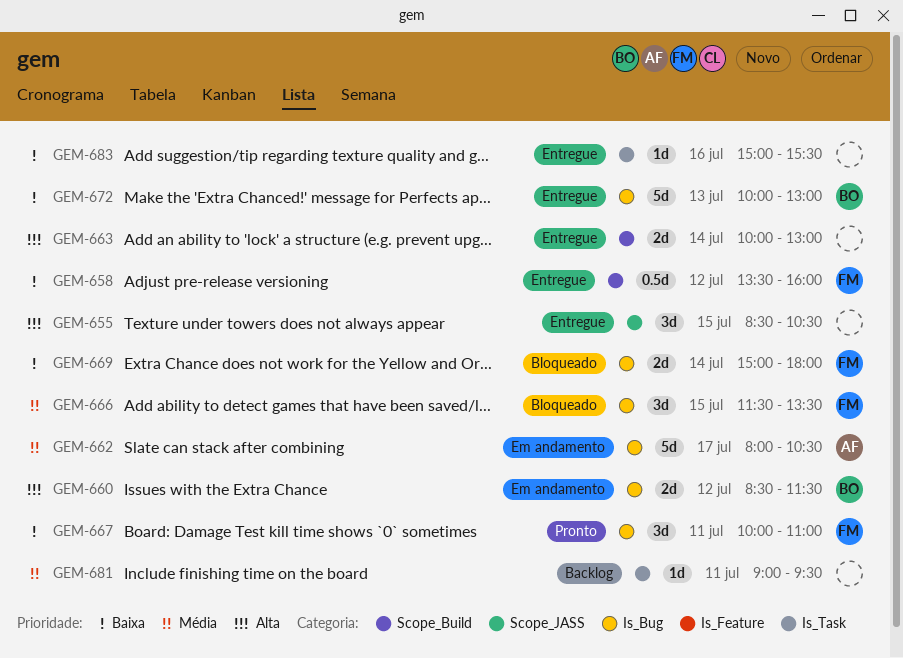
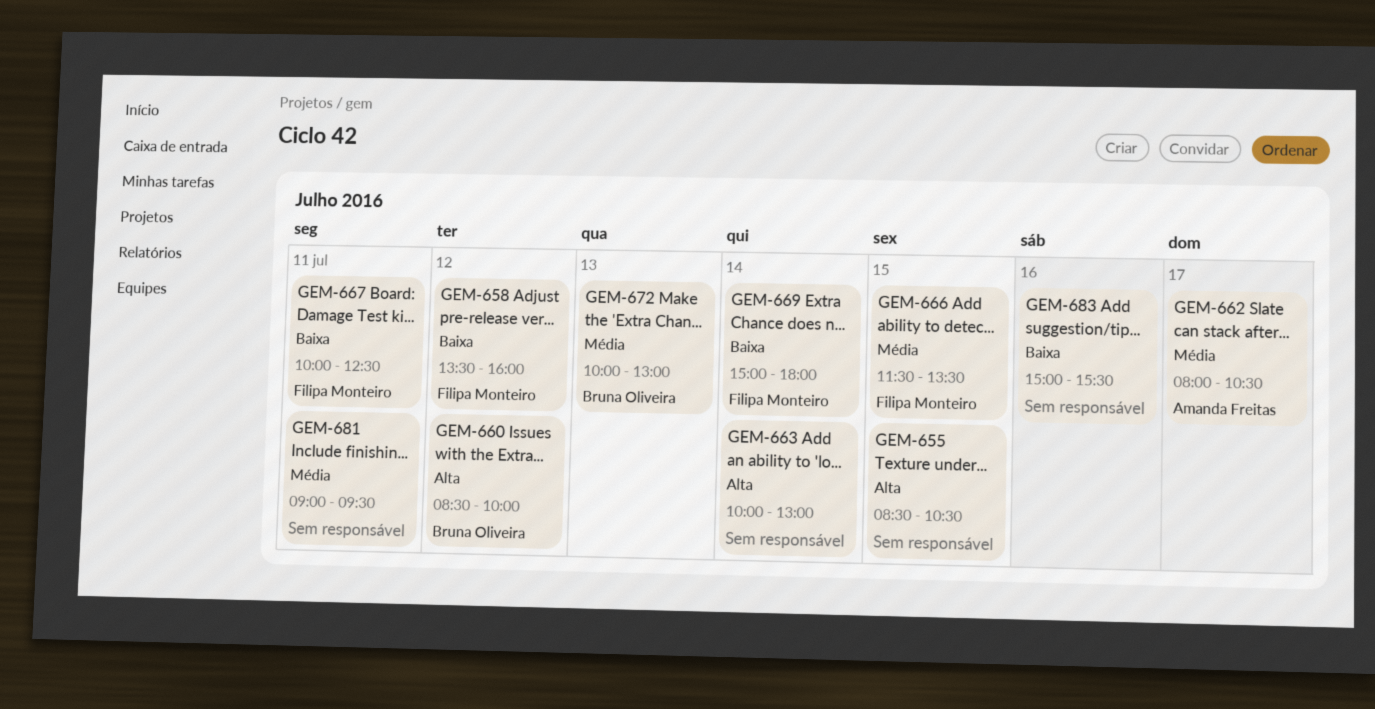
GEM-660, ends: 11:30 -> 10:00
GEM-667, ends: 11:00 -> 12:30
GEM-672, priority: Baixa -> Média

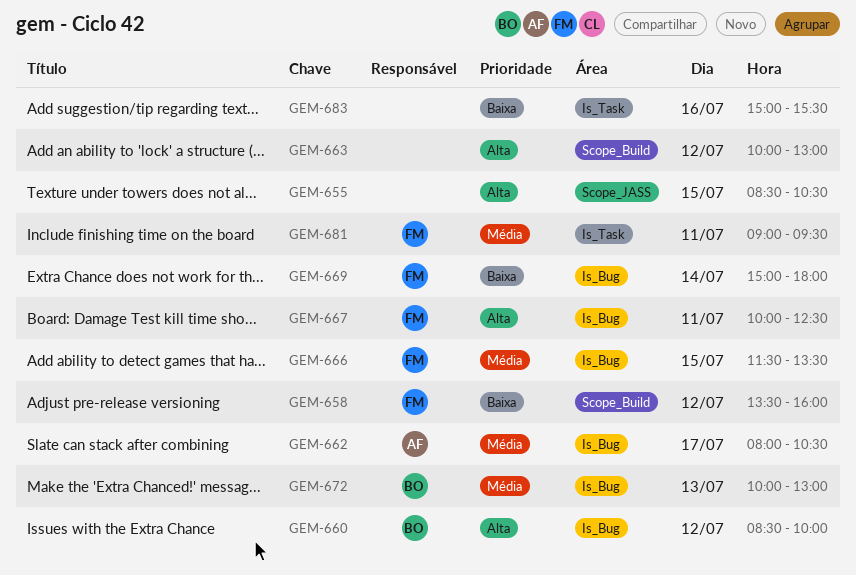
GEM-663, day: Jul 14 -> Jul 12
GEM-667, priority: Baixa -> Alta
GEM-681, owner: none -> Filipa Monteiro

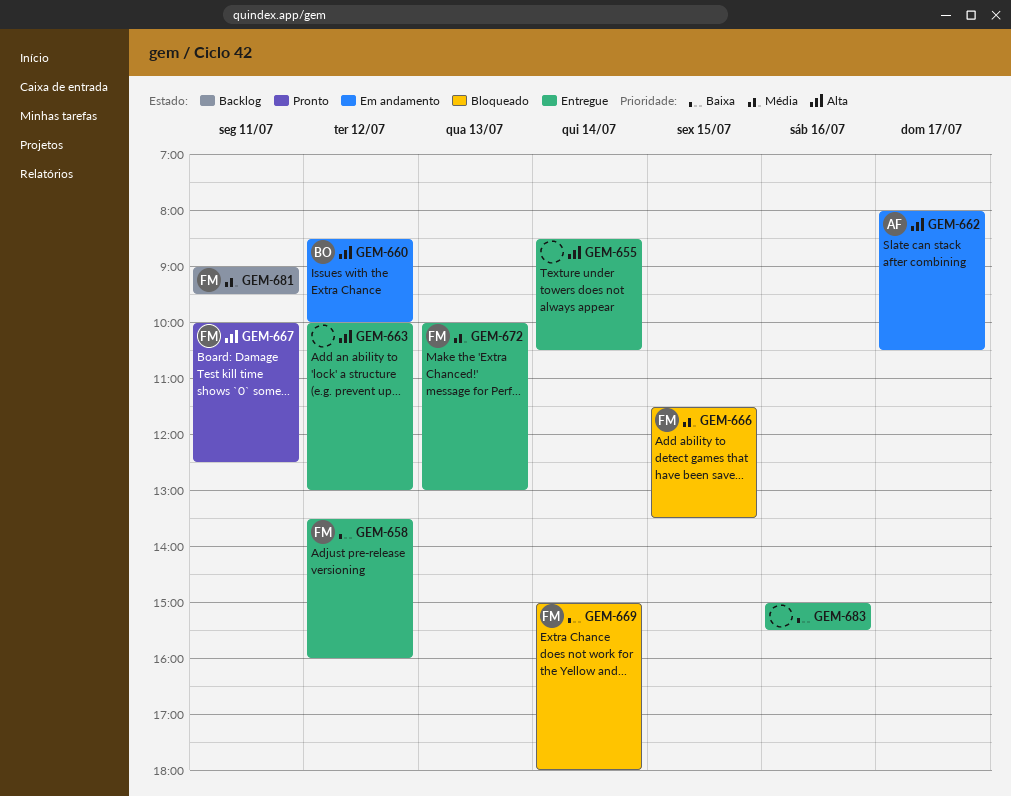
GEM-655, day: Jul 15 -> Jul 14
GEM-662, priority: Média -> Alta
GEM-672, owner: BO -> FM

